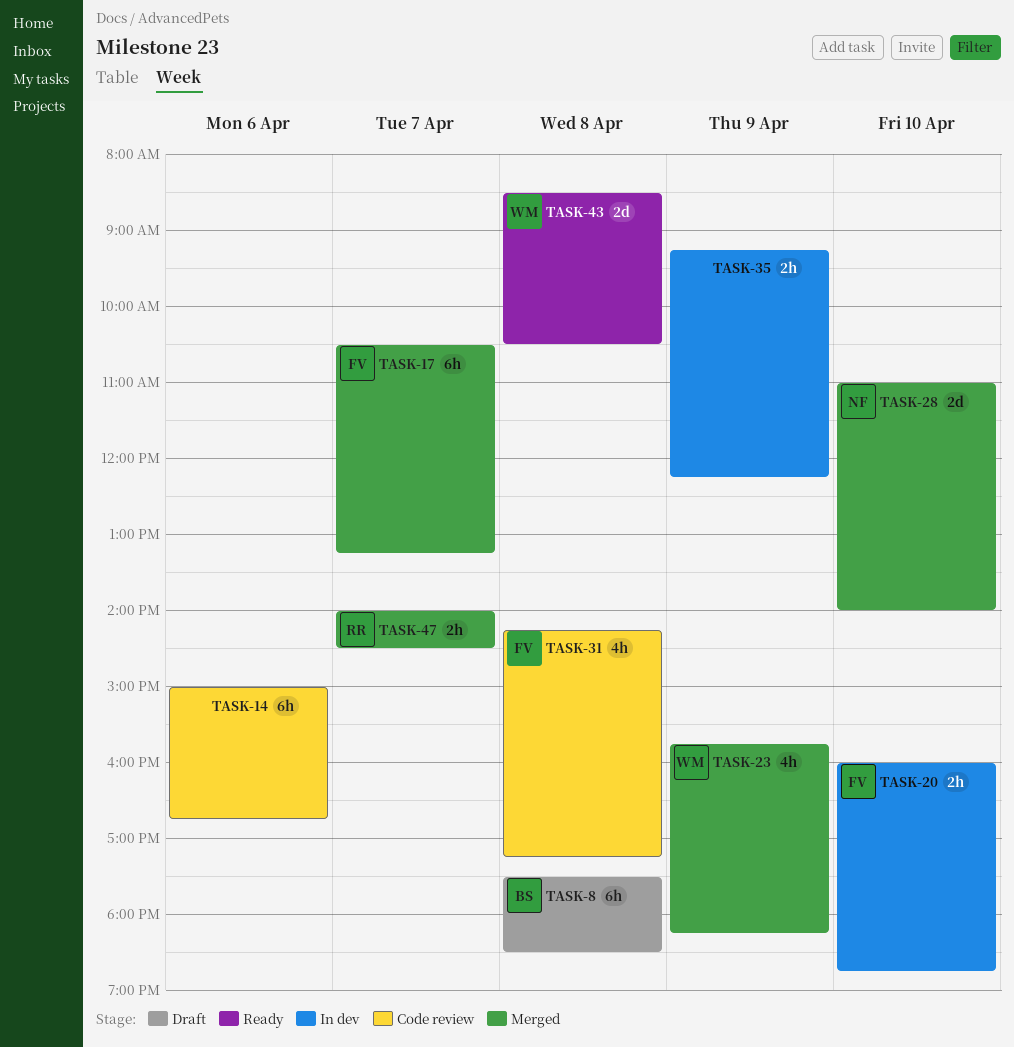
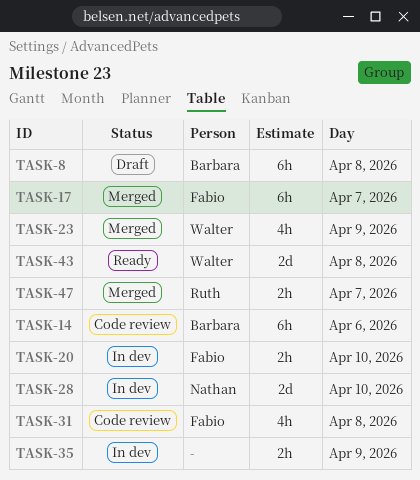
TASK-14, owner: none -> Barbara
TASK-28, status: Merged -> In dev

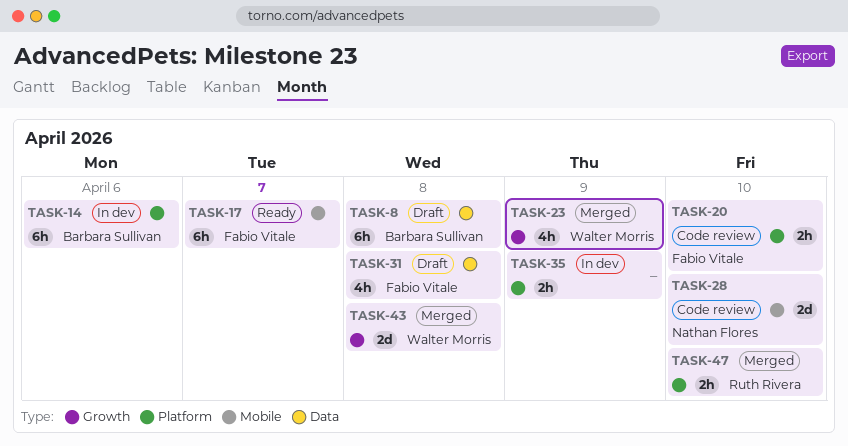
TASK-14, status: Code review -> In dev
TASK-17, status: Merged -> Ready
TASK-20, status: In dev -> Code review
TASK-28, status: In dev -> Code review
TASK-31, status: Code review -> Draft
TASK-43, status: Ready -> Merged
TASK-47, day: Apr 7 -> Apr 10

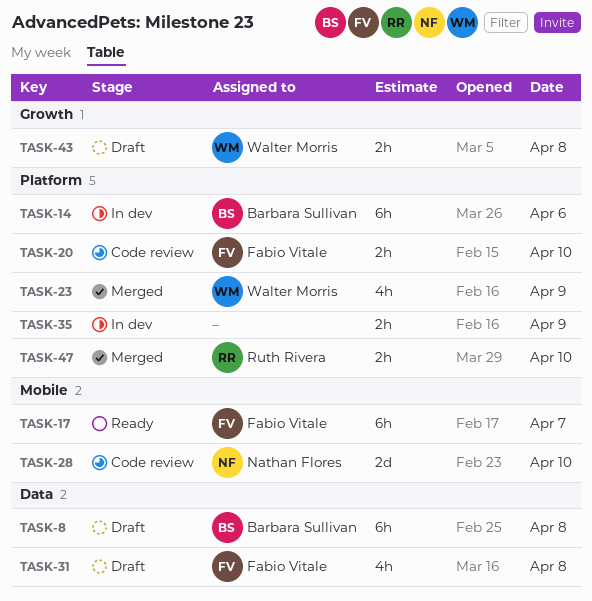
TASK-23, label: Growth -> Platform
TASK-43, status: Merged -> Draft
TASK-43, estimate: 2d -> 2h

